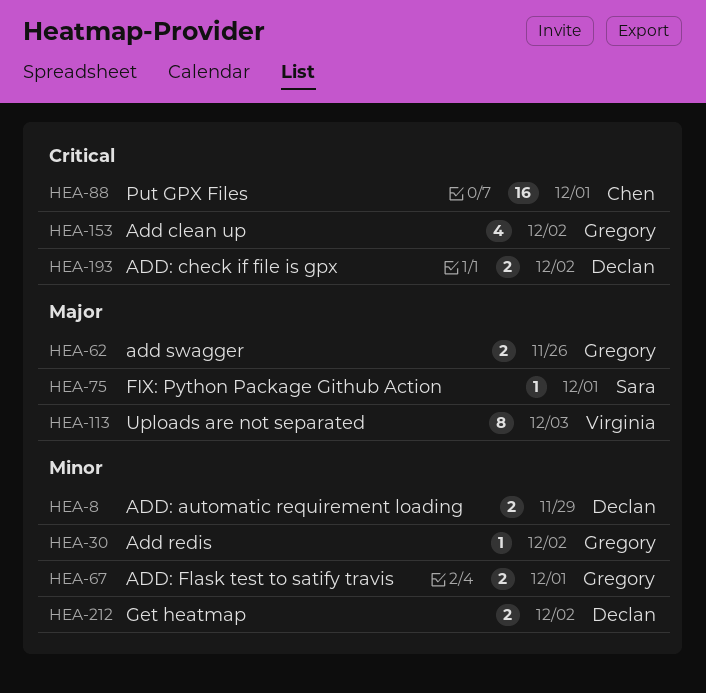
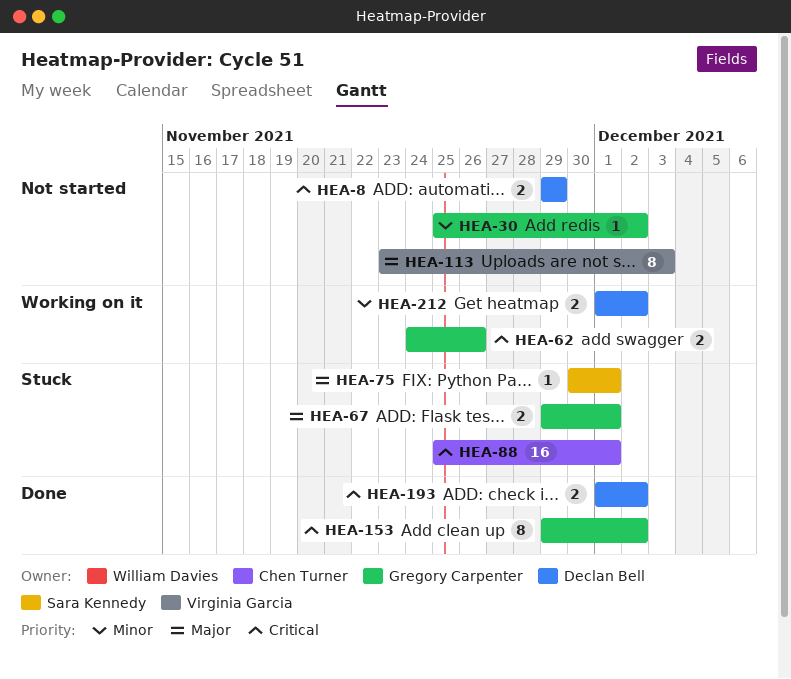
HEA-8, priority: Minor -> Critical
HEA-62, priority: Major -> Critical
HEA-67, priority: Minor -> Major
HEA-153, estimate: 4 -> 8

